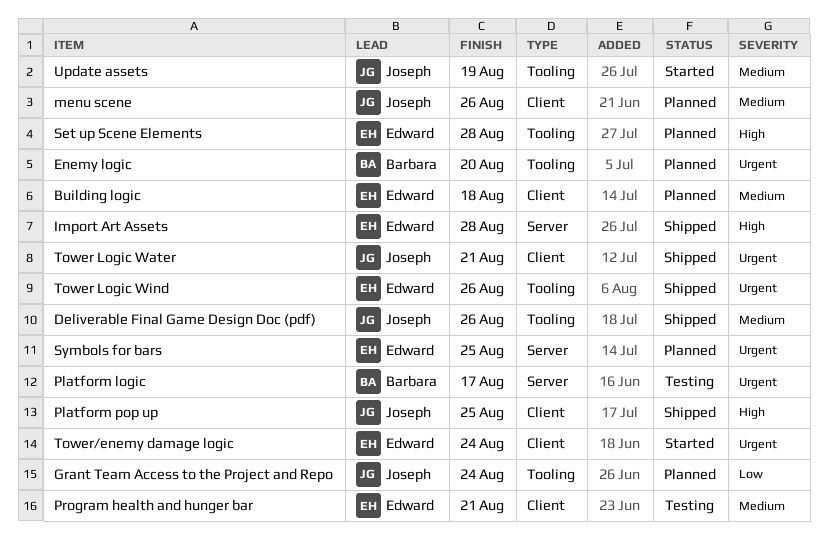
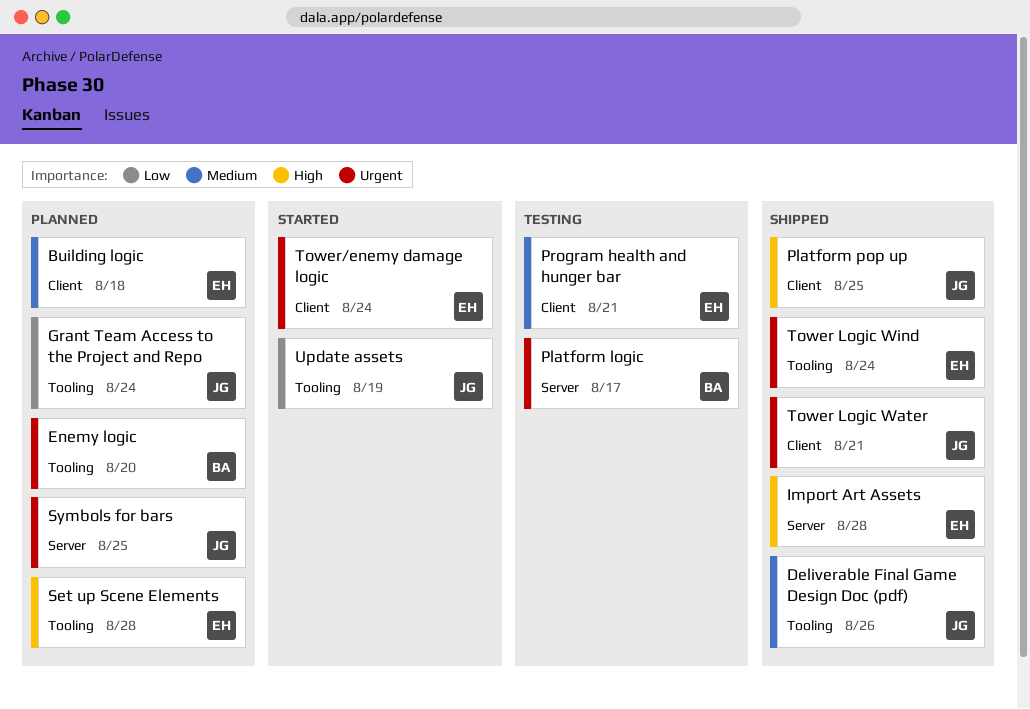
menu scene: present -> none
Symbols for bars, owner: Edward -> Joseph
Tower Logic Wind, due: Aug 26 -> Aug 24
Update assets, priority: Medium -> Low

